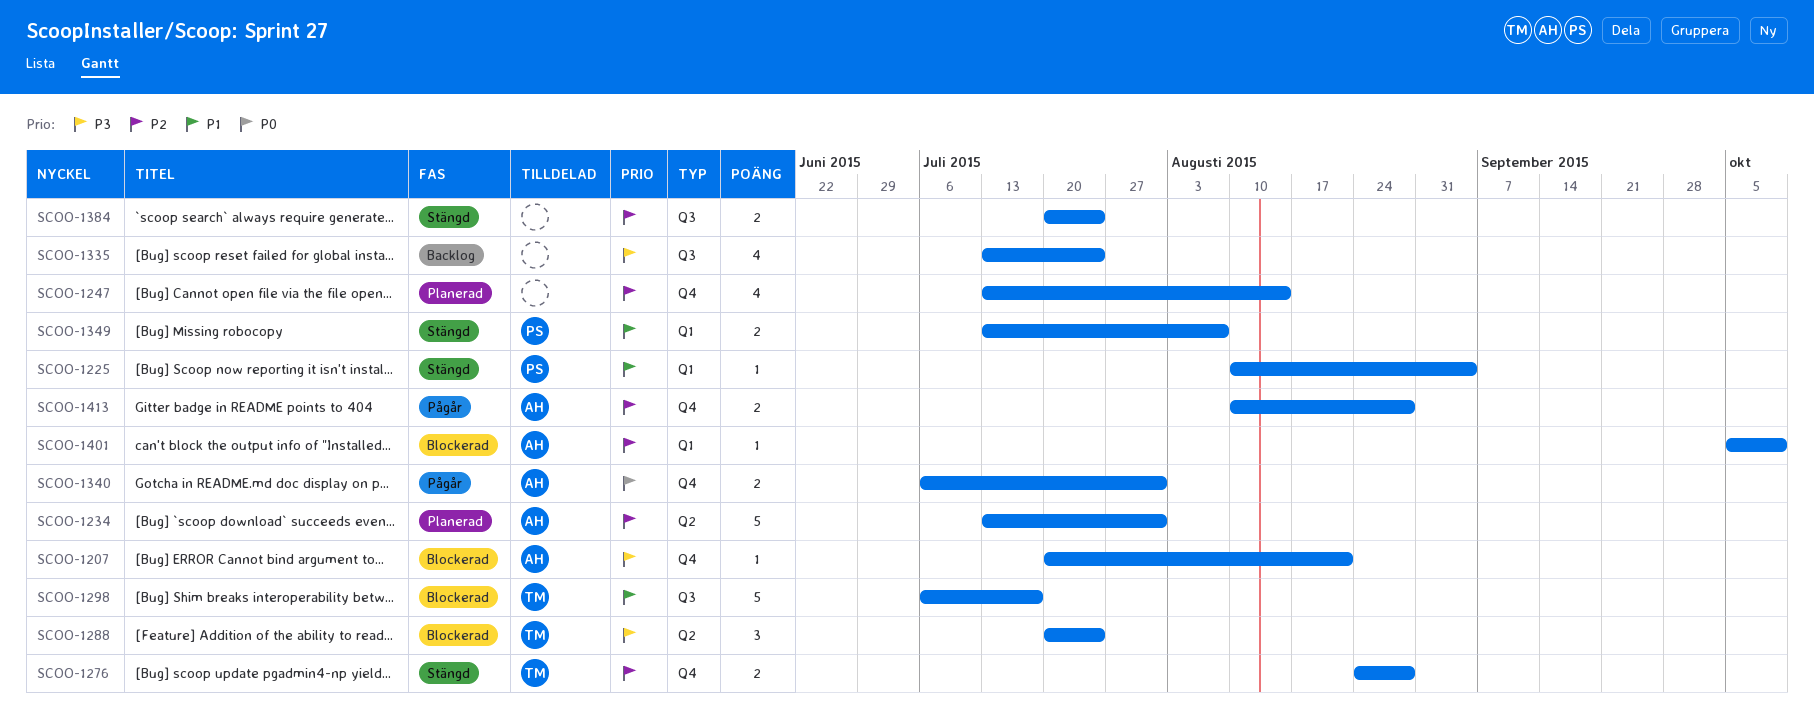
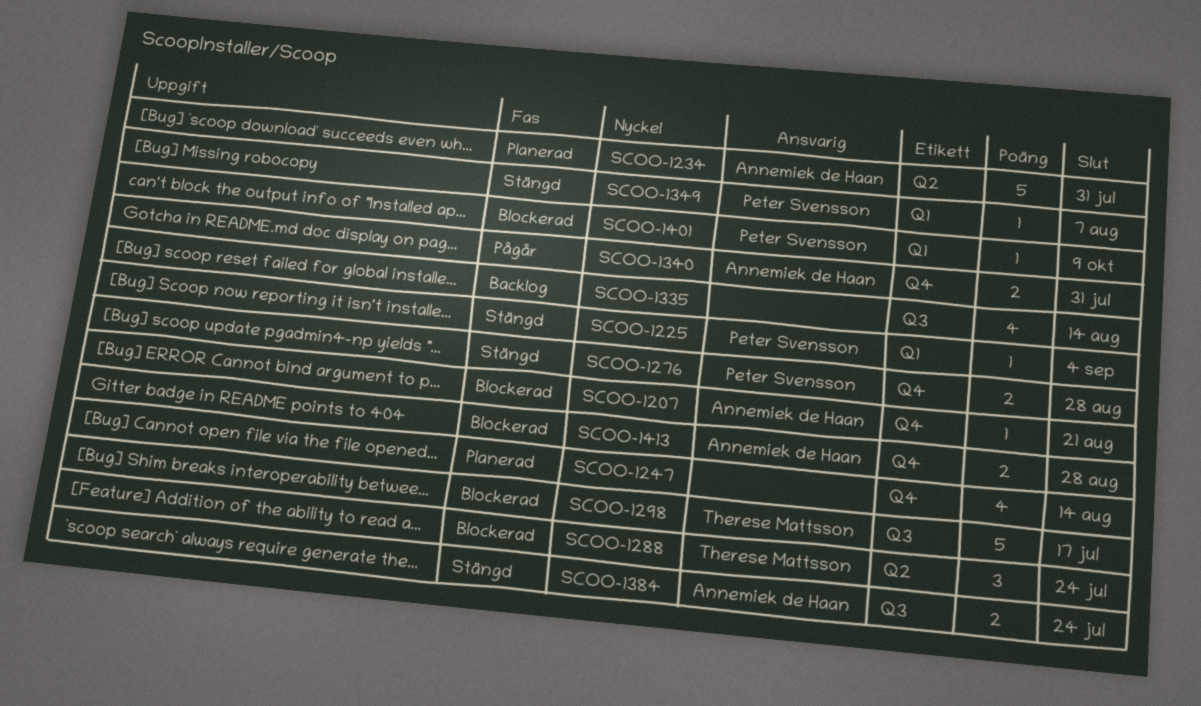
SCOO-1276, owner: Therese Mattsson -> Peter Svensson
SCOO-1335, due: Jul 24 -> Aug 14
SCOO-1349, estimate: 2 -> 1
SCOO-1384, owner: none -> Annemiek de Haan
SCOO-1401, owner: Annemiek de Haan -> Peter Svensson
SCOO-1413, status: Pågår -> Blockerad

